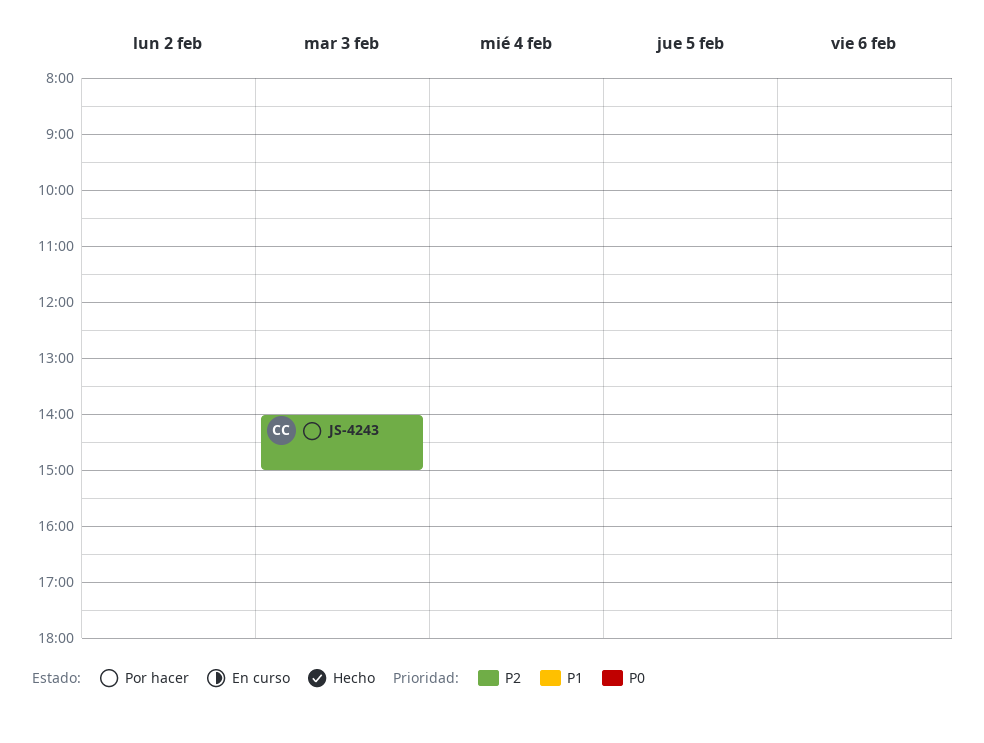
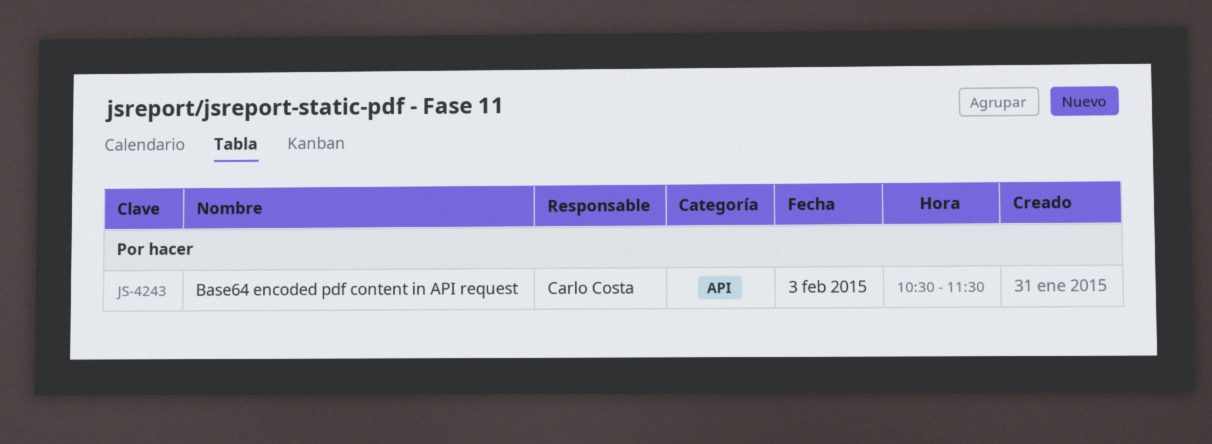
JS-4243, begins: 14:00 -> 10:30
JS-4243, ends: 15:00 -> 11:30

